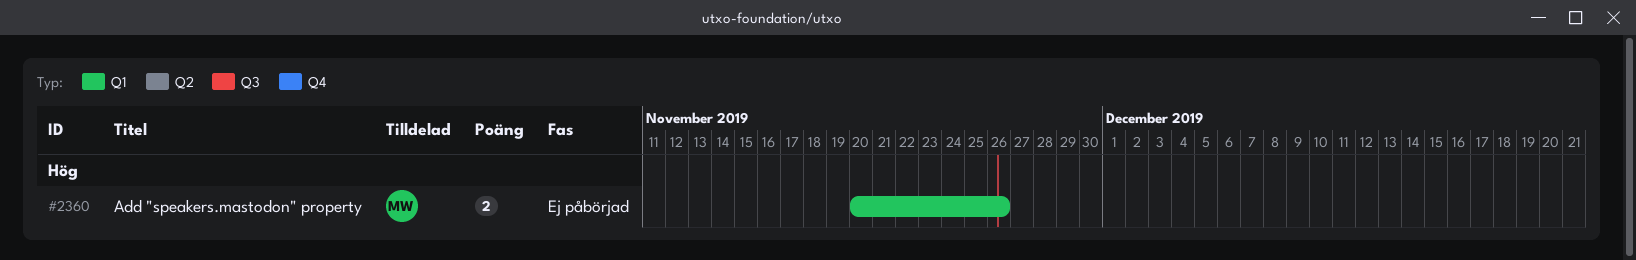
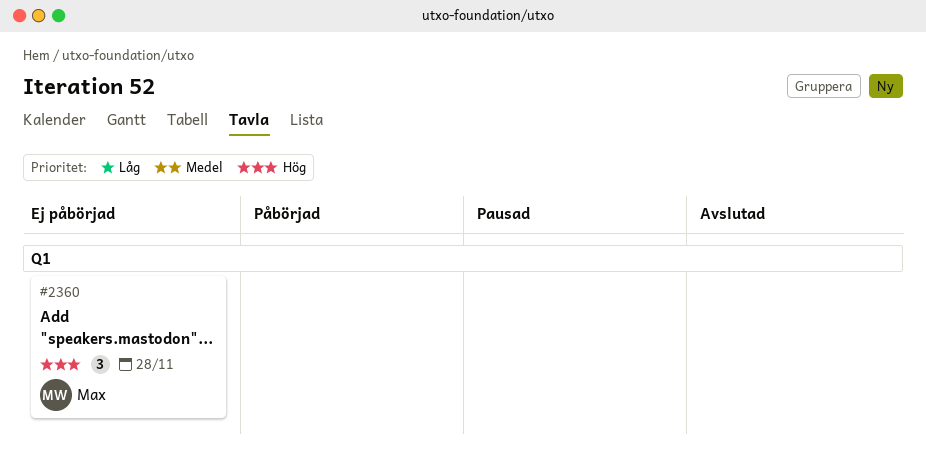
#2360, estimate: 2 -> 3
#2360, due: Nov 26 -> Nov 28

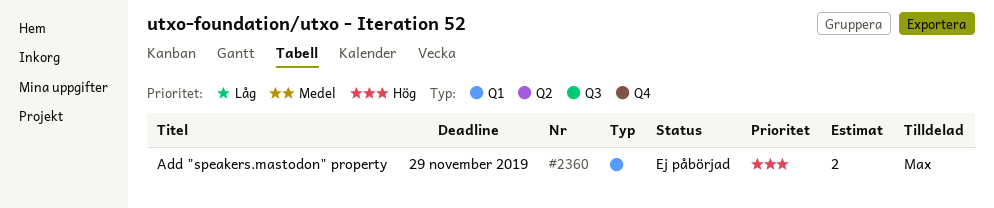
#2360, estimate: 3 -> 2
#2360, due: Nov 28 -> Nov 29

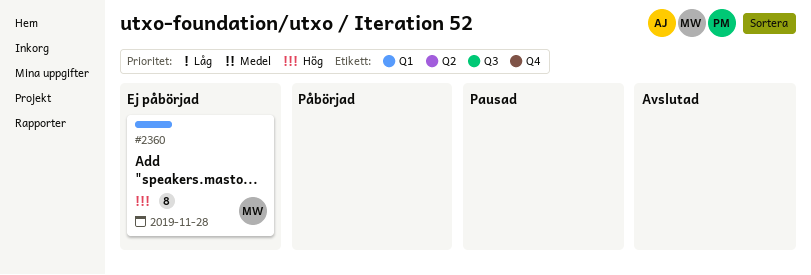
#2360, estimate: 2 -> 8
#2360, due: Nov 29 -> Nov 28

